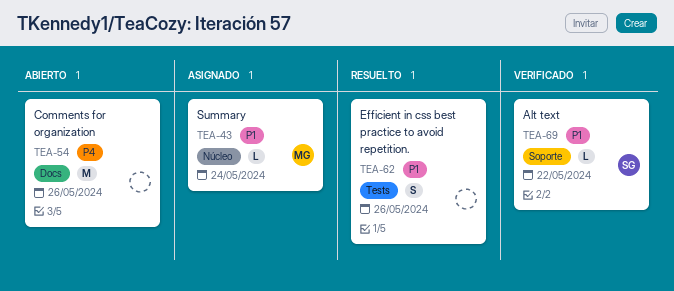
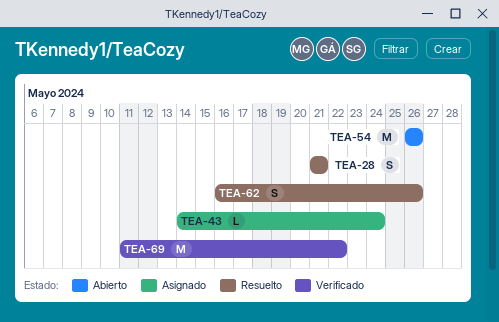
TEA-28: none -> present
TEA-69, estimate: L -> M

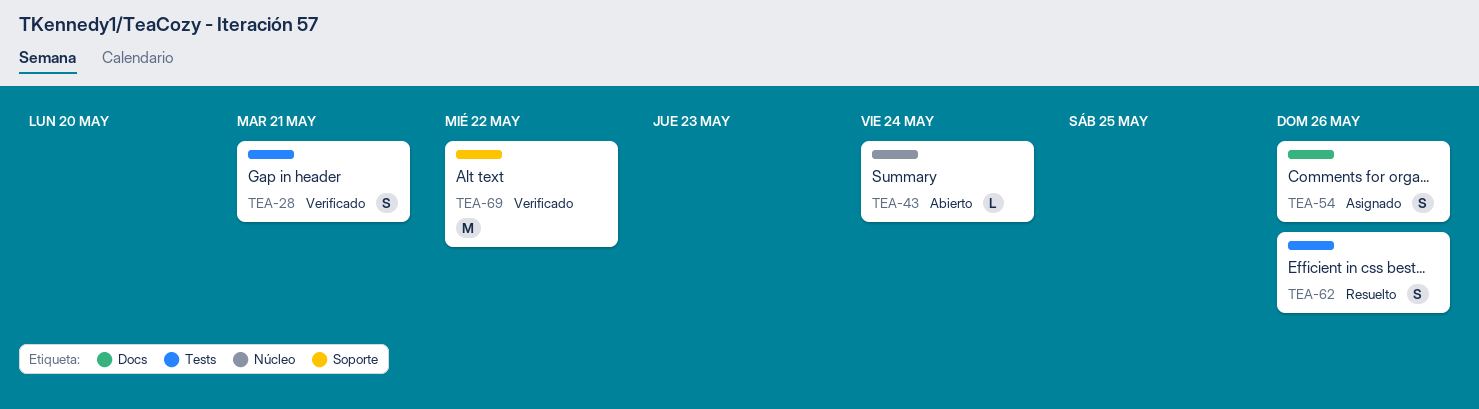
TEA-28, status: Resuelto -> Verificado
TEA-43, status: Asignado -> Abierto
TEA-54, status: Abierto -> Asignado
TEA-54, estimate: M -> S

